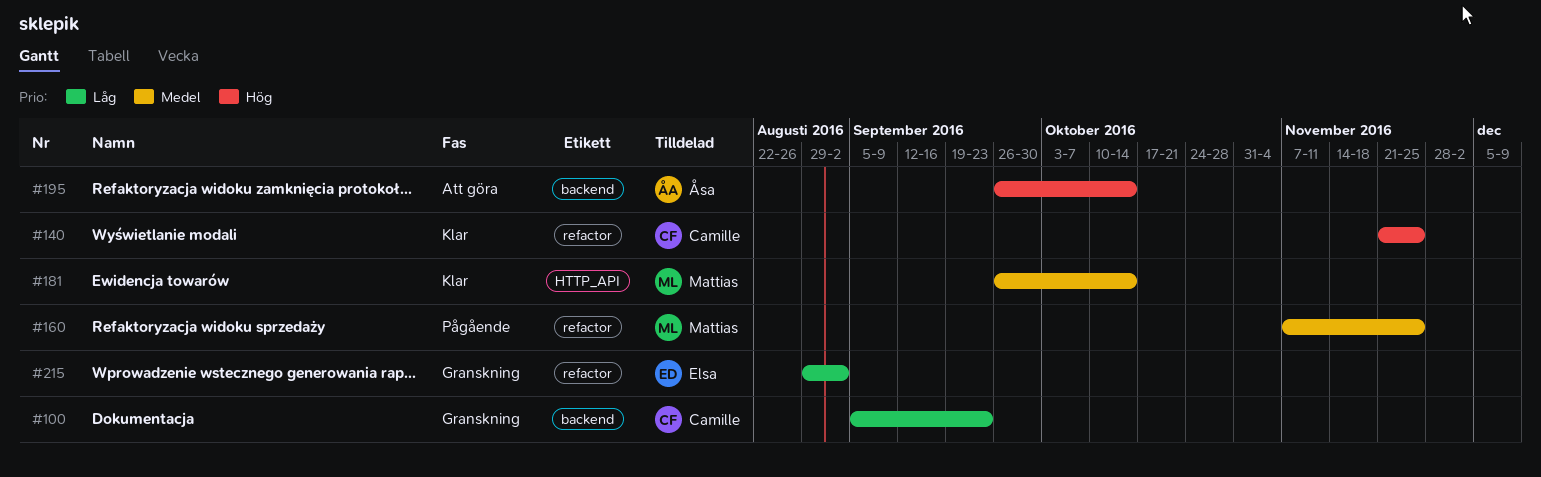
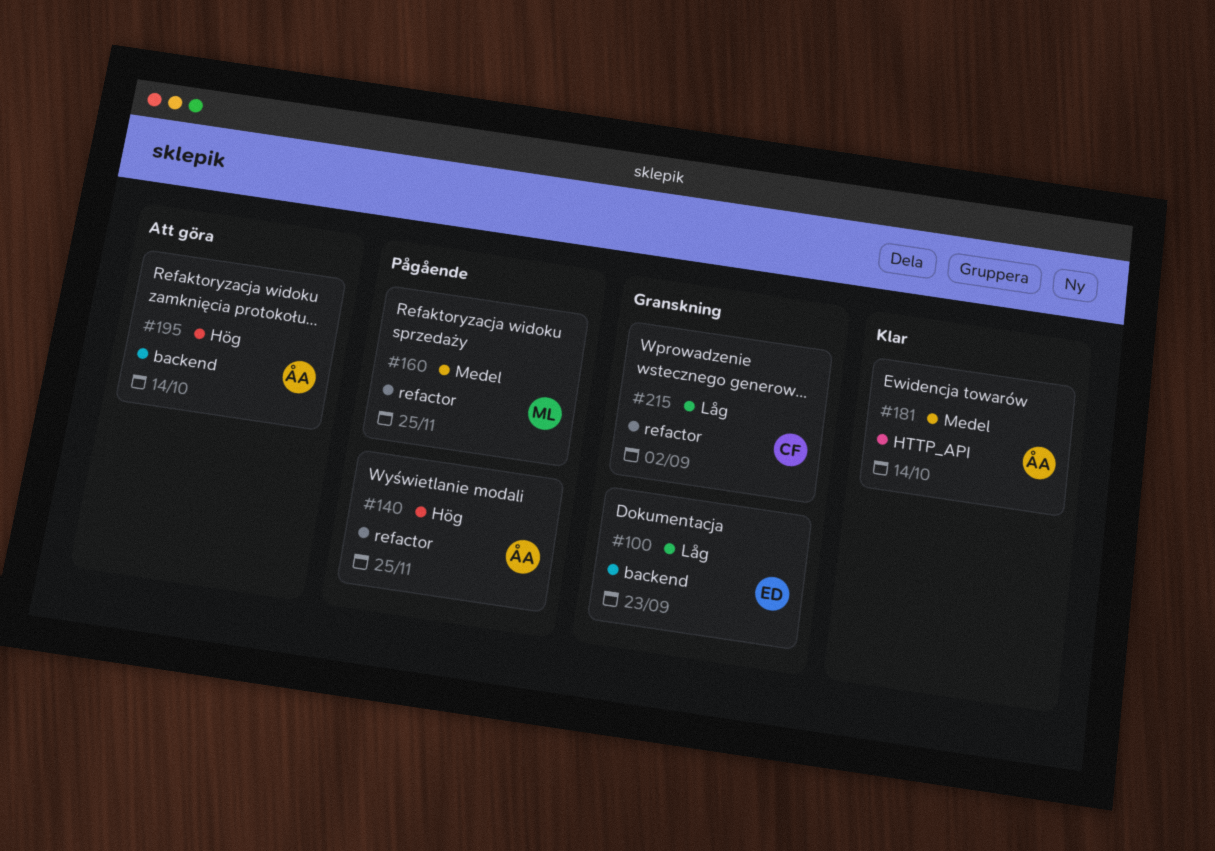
#100, owner: Camille -> Elsa
#140, status: Klar -> Pågående
#140, owner: Camille -> Åsa
#181, owner: Mattias -> Åsa
#215, owner: Elsa -> Camille

